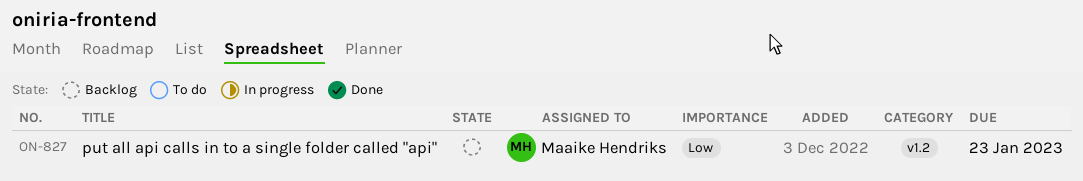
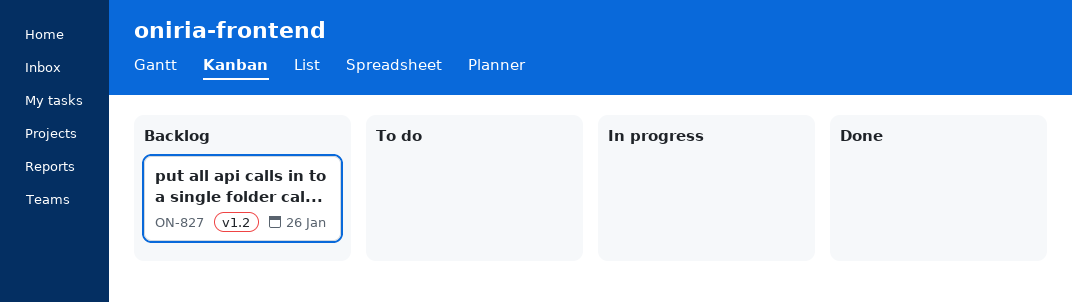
ON-827, due: Jan 23 -> Jan 26

